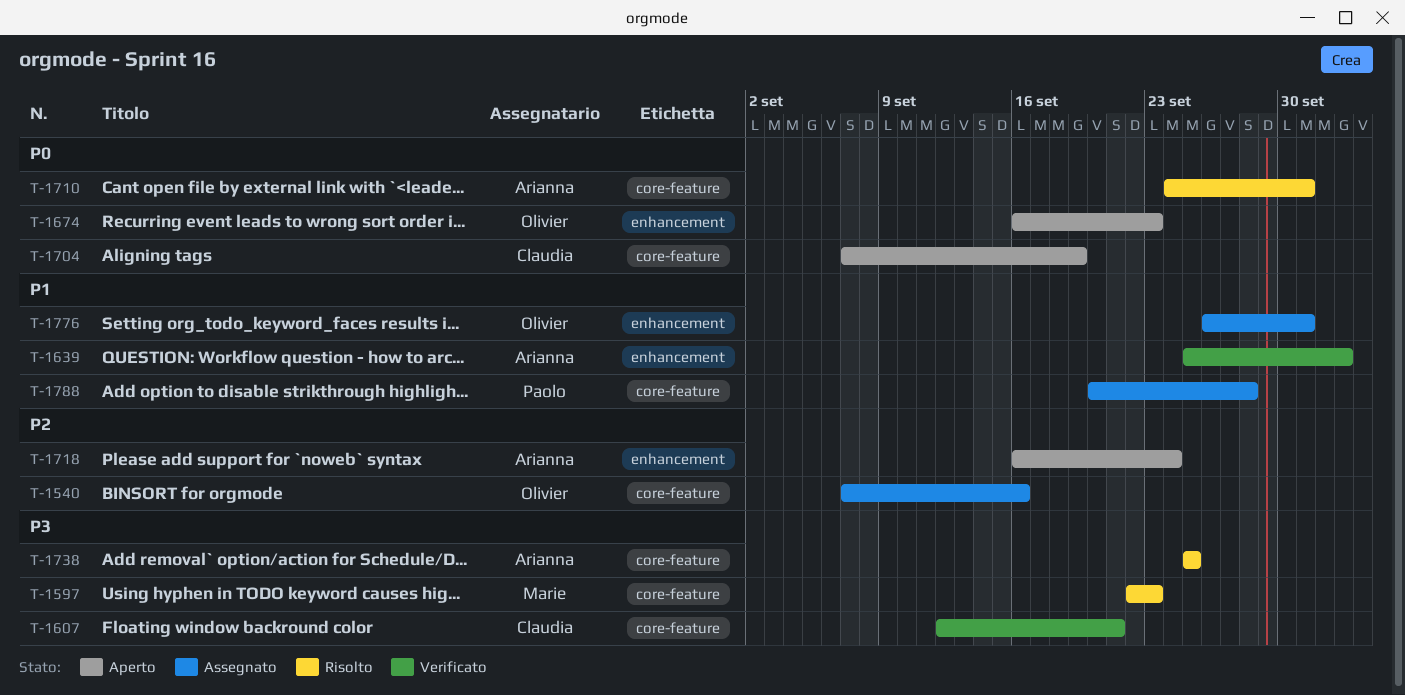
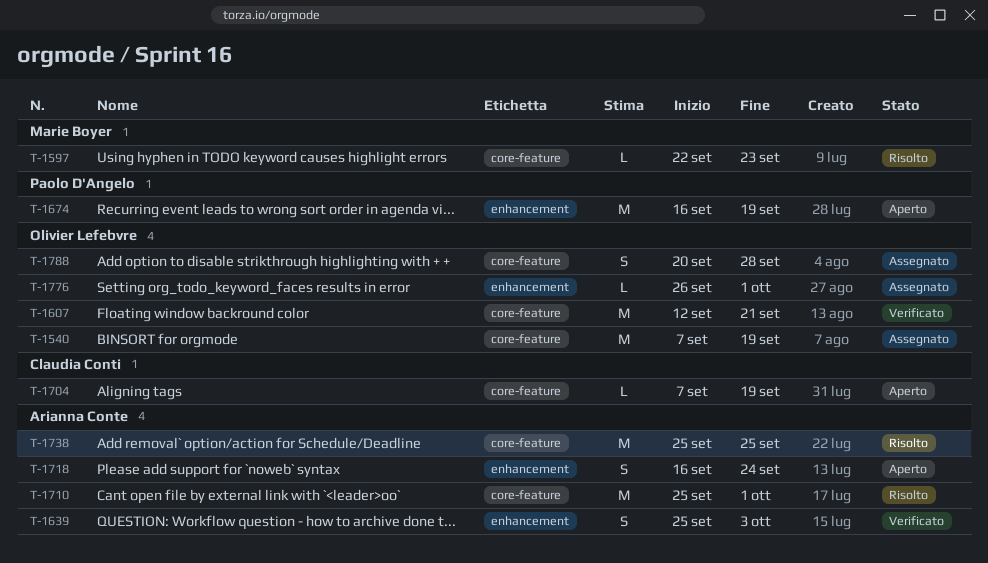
T-1540, due: Sep 16 -> Sep 19
T-1607, owner: Claudia Conti -> Olivier Lefebvre
T-1674, owner: Olivier Lefebvre -> Paolo D'Angelo
T-1674, due: Sep 23 -> Sep 19
T-1710, start: Sep 24 -> Sep 25
T-1788, owner: Paolo D'Angelo -> Olivier Lefebvre

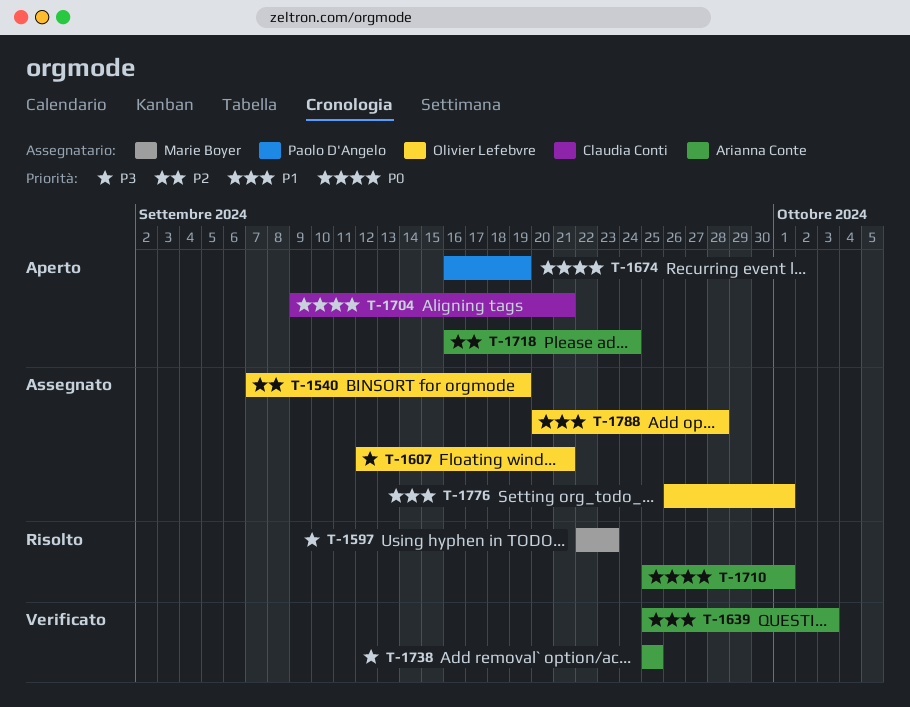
T-1607, status: Verificato -> Assegnato
T-1704, start: Sep 7 -> Sep 9
T-1704, due: Sep 19 -> Sep 21
T-1738, status: Risolto -> Verificato

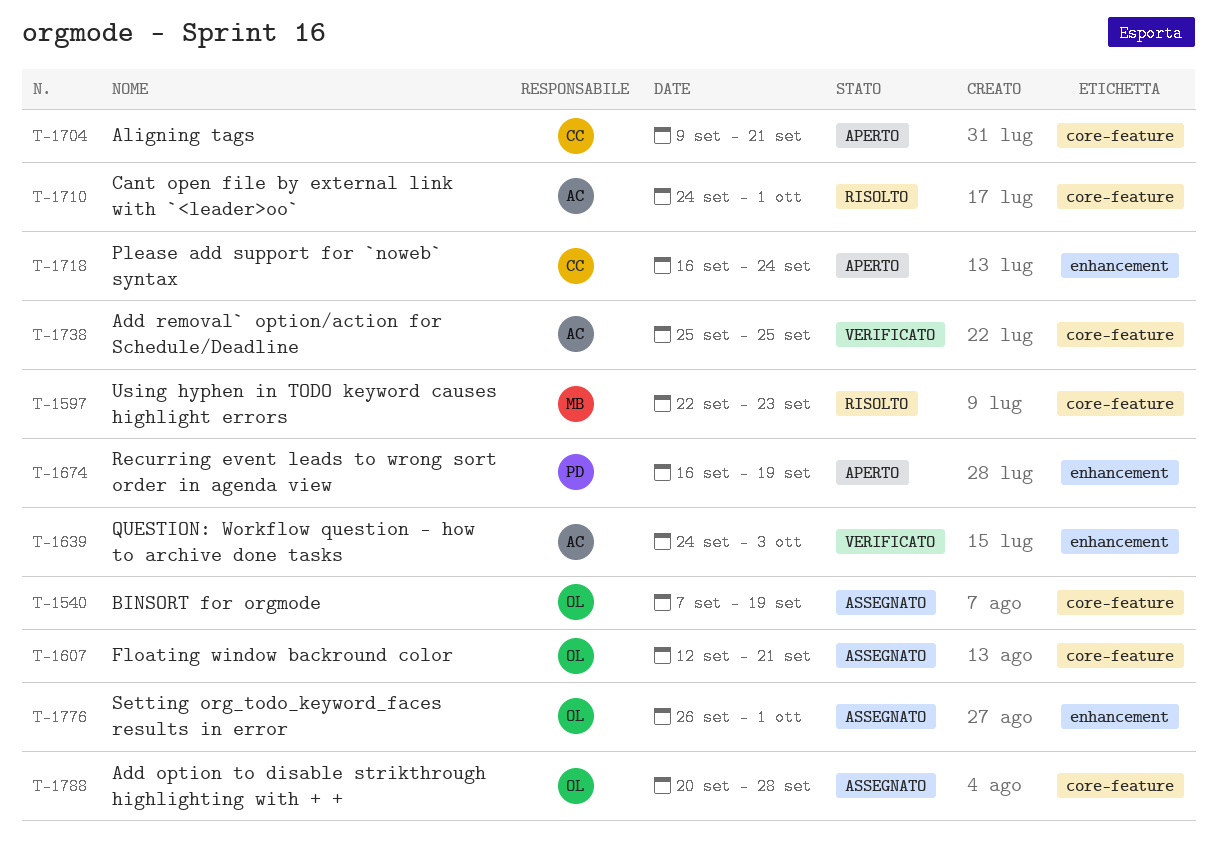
T-1639, start: Sep 25 -> Sep 24
T-1710, start: Sep 25 -> Sep 24
T-1718, owner: Arianna Conte -> Claudia Conti

